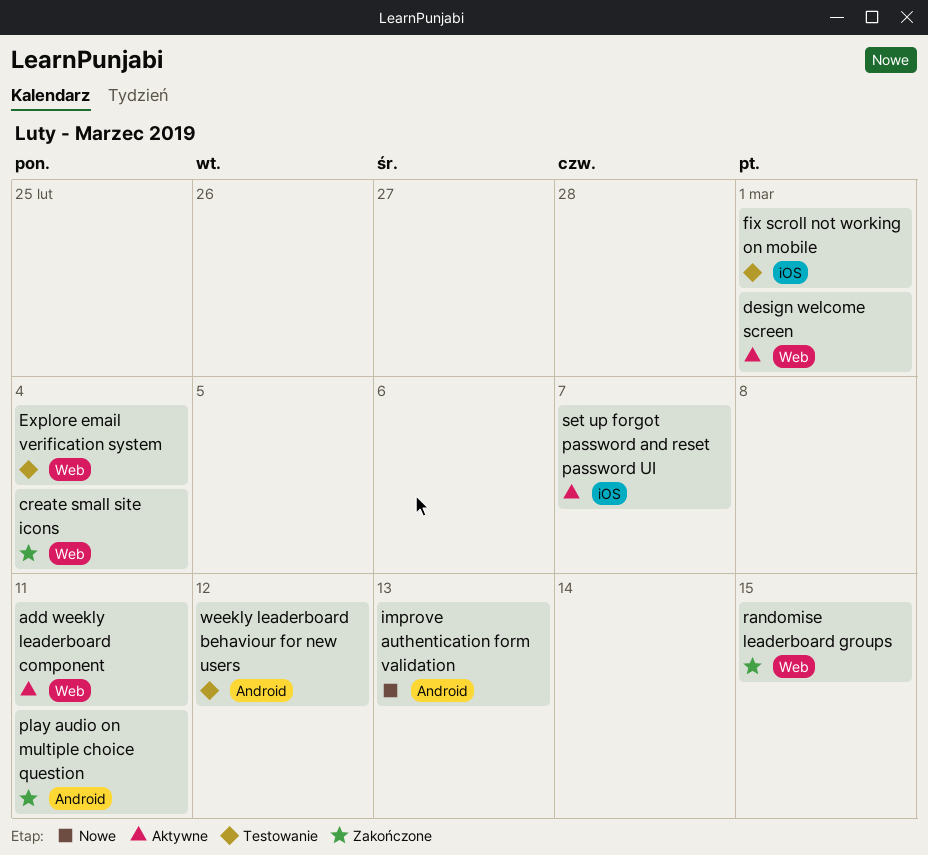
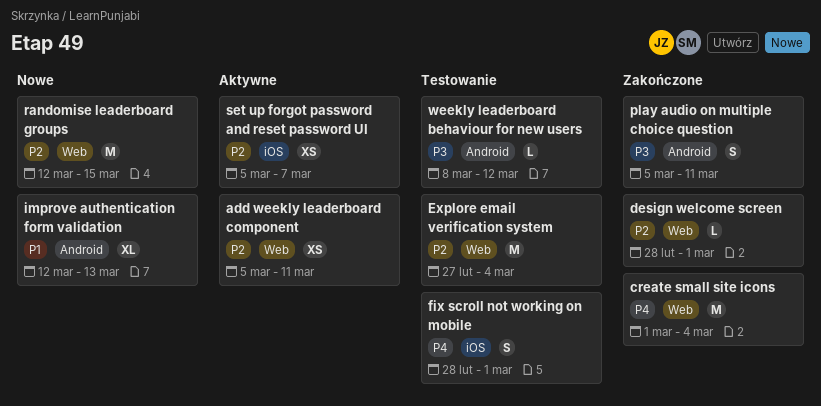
design welcome screen, status: Aktywne -> Zakończone
randomise leaderboard groups, status: Zakończone -> Nowe

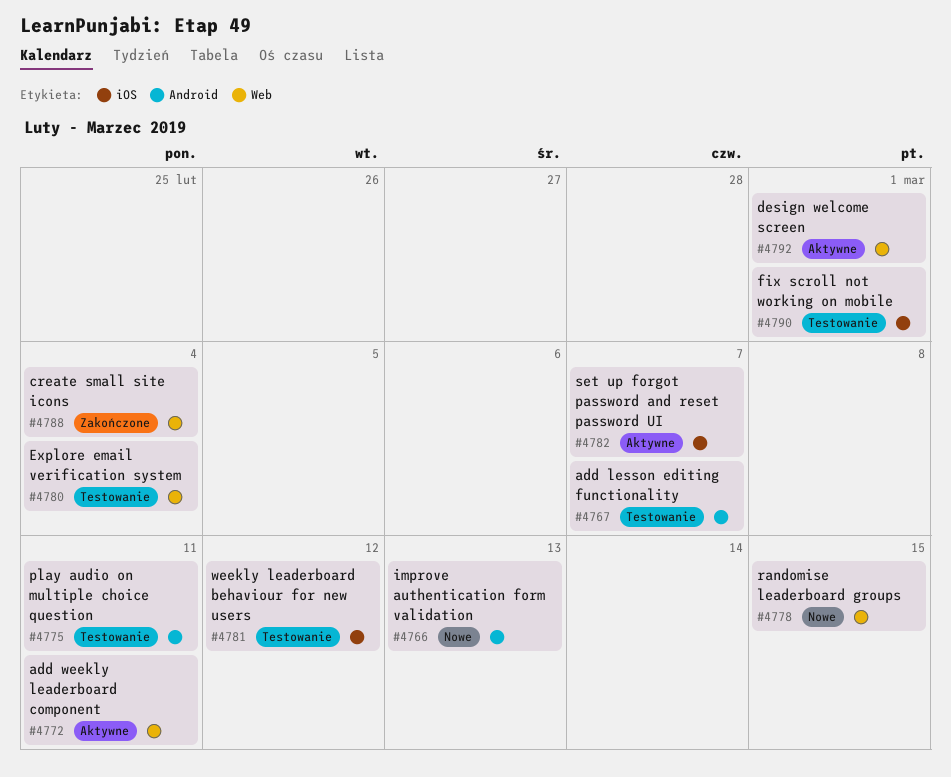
add lesson editing functionality: none -> present
design welcome screen, status: Zakończone -> Aktywne
play audio on multiple choice question, status: Zakończone -> Testowanie
weekly leaderboard behaviour for new users, label: Android -> iOS

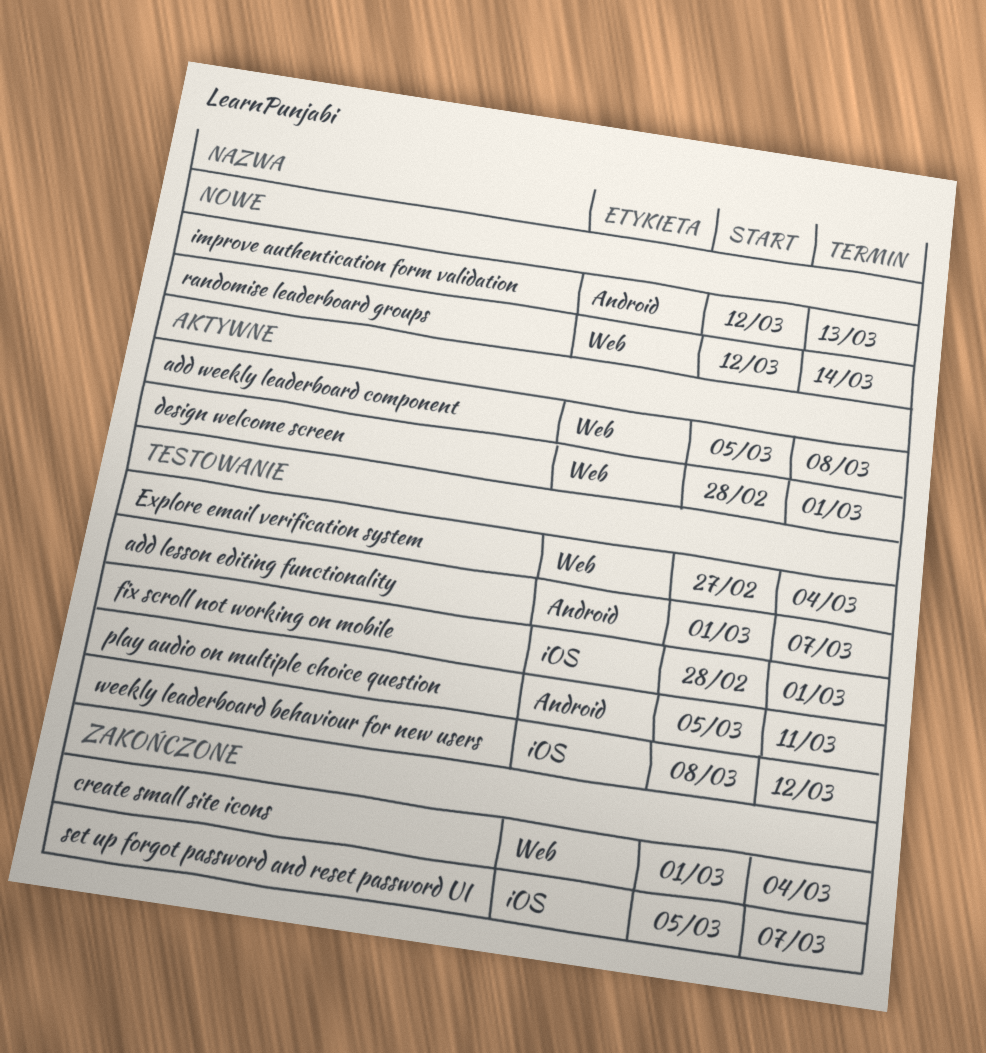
add weekly leaderboard component, due: Mar 11 -> Mar 8
randomise leaderboard groups, due: Mar 15 -> Mar 14
set up forgot password and reset password UI, status: Aktywne -> Zakończone

